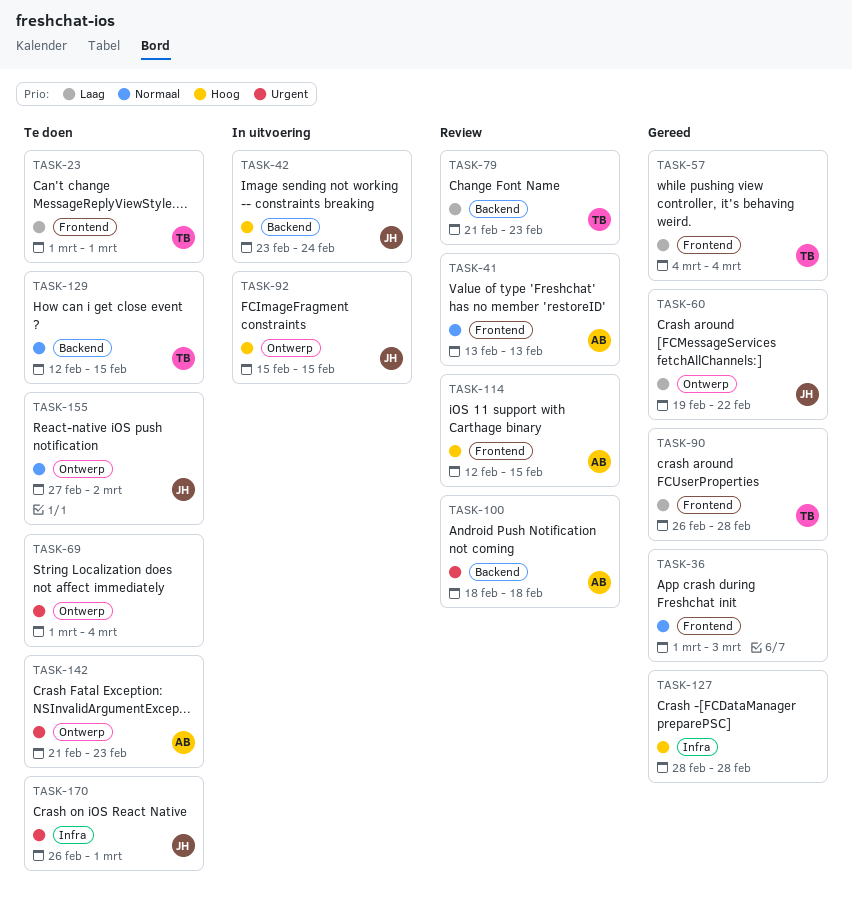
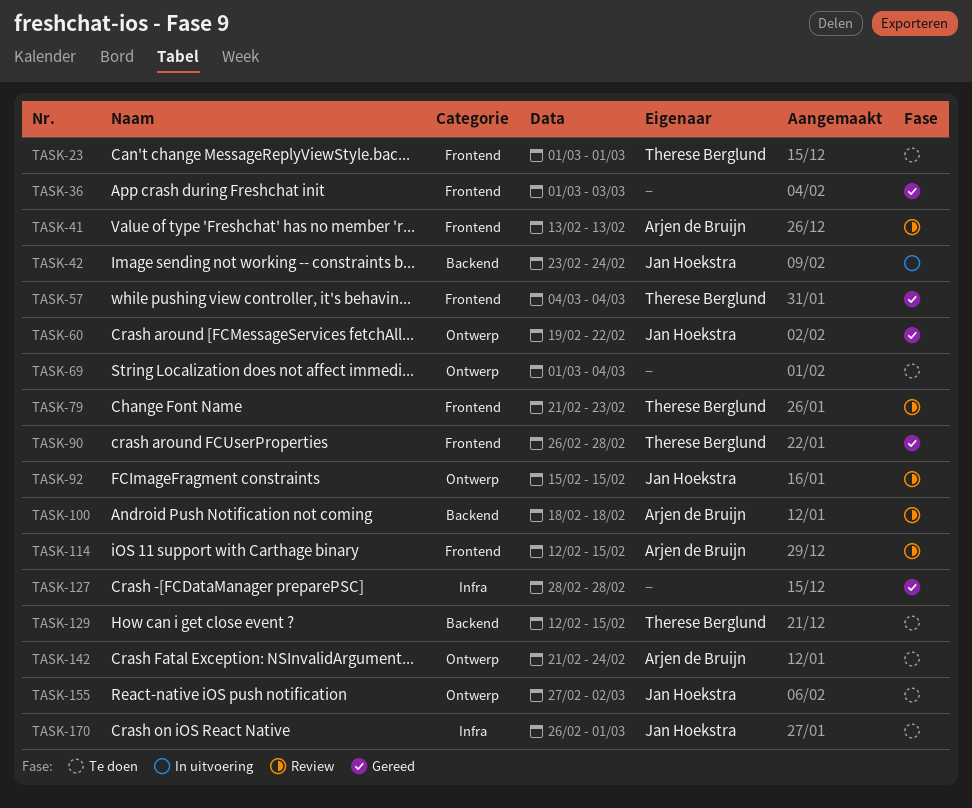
TASK-79, label: Backend -> Frontend
TASK-92, status: In uitvoering -> Review
TASK-142, due: Feb 23 -> Feb 24

